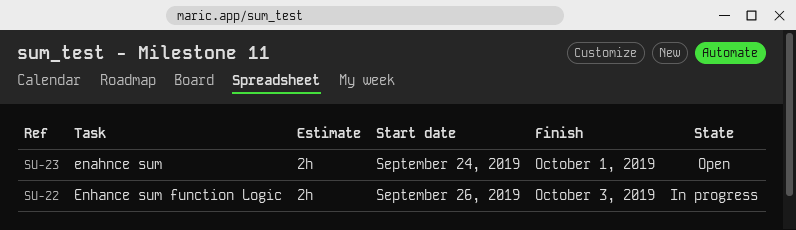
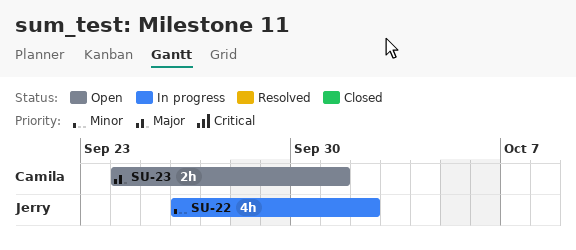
SU-22, estimate: 2h -> 4h
SU-22, due: Oct 3 -> Oct 2

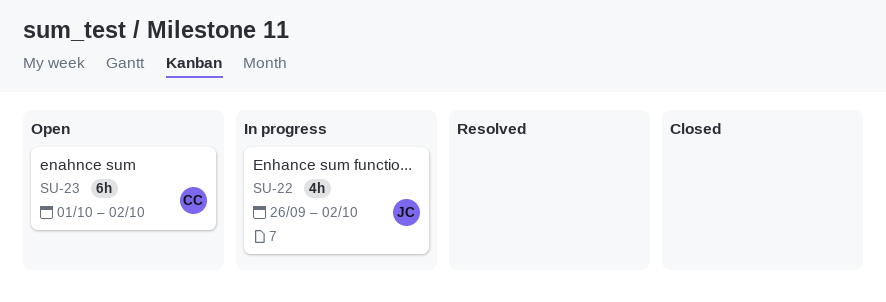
SU-23, estimate: 2h -> 6h
SU-23, start: Sep 24 -> Oct 1
SU-23, due: Oct 1 -> Oct 2

